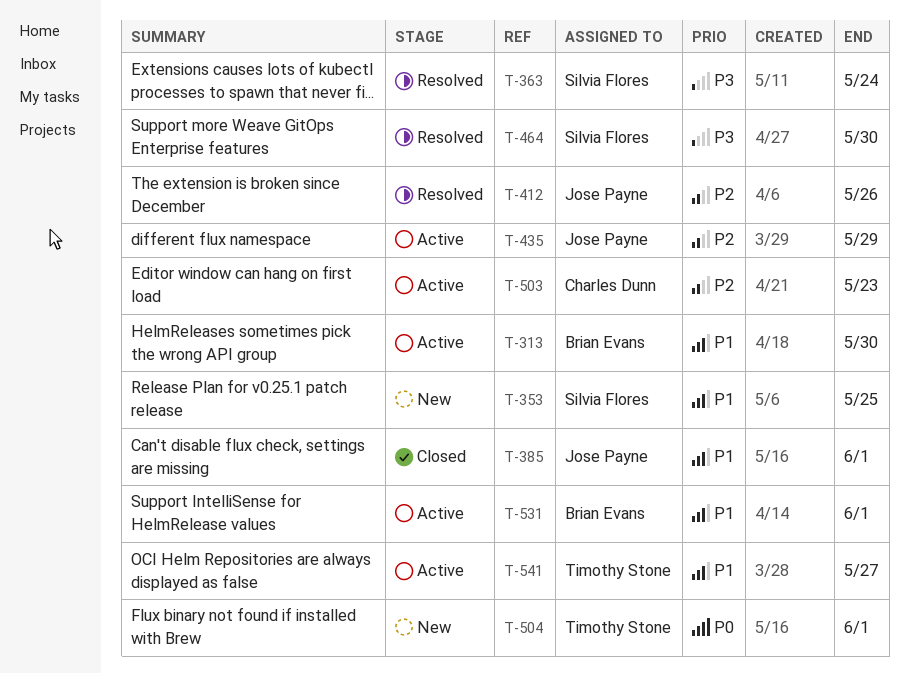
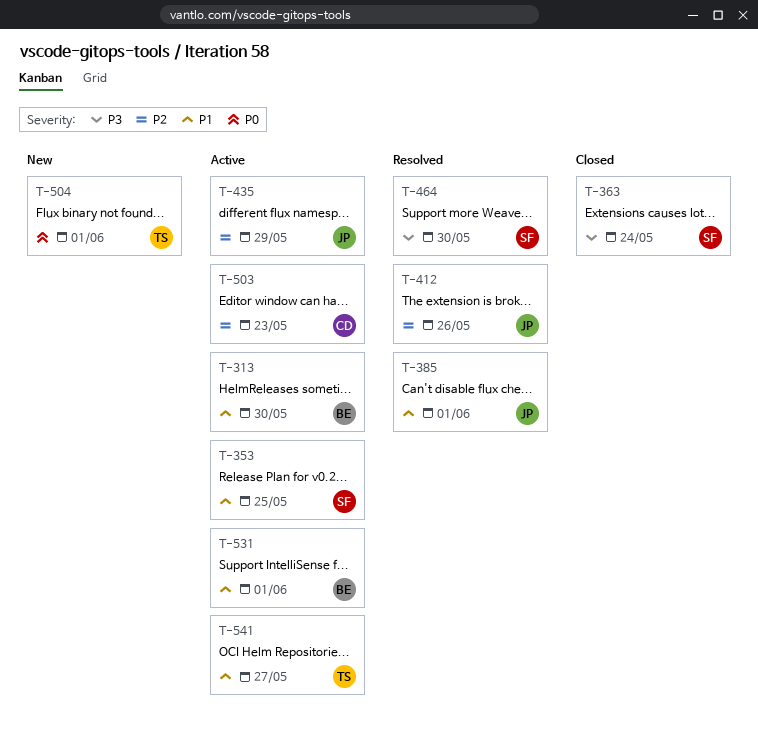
T-353, status: New -> Active
T-363, status: Resolved -> Closed
T-385, status: Closed -> Resolved

